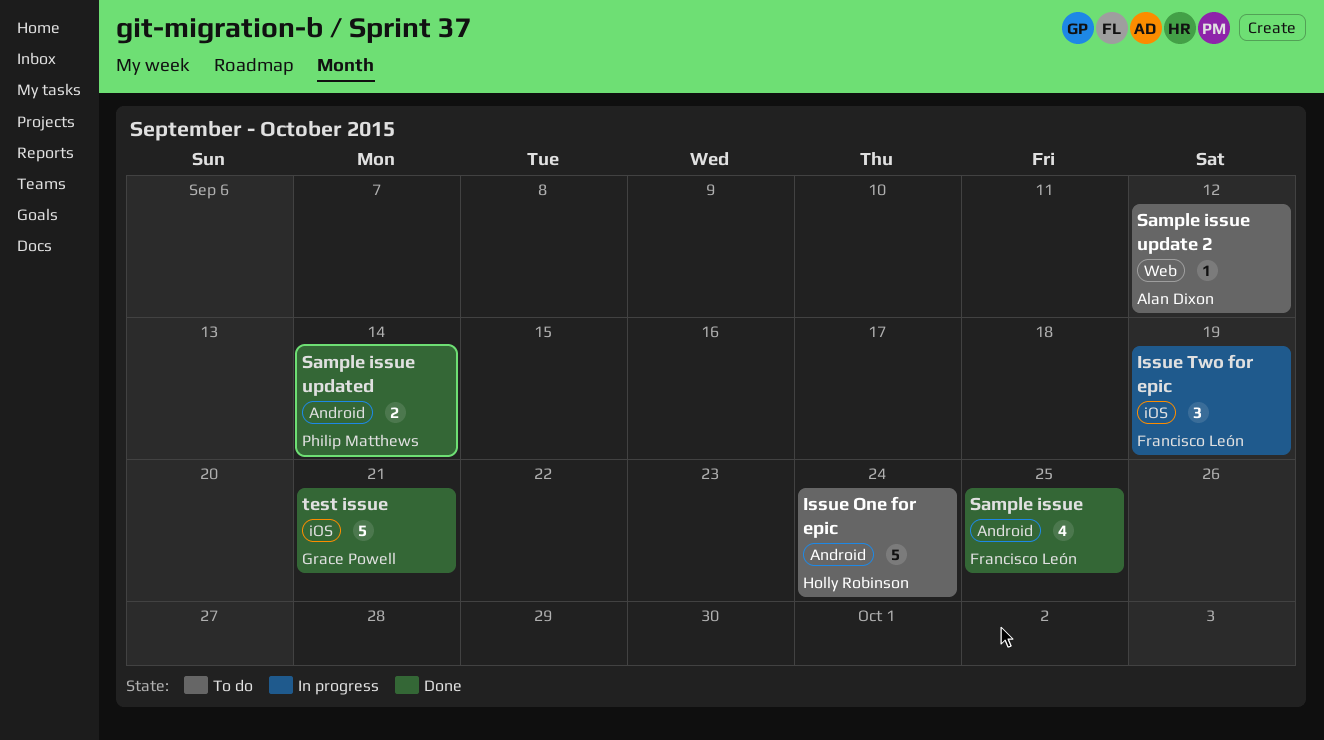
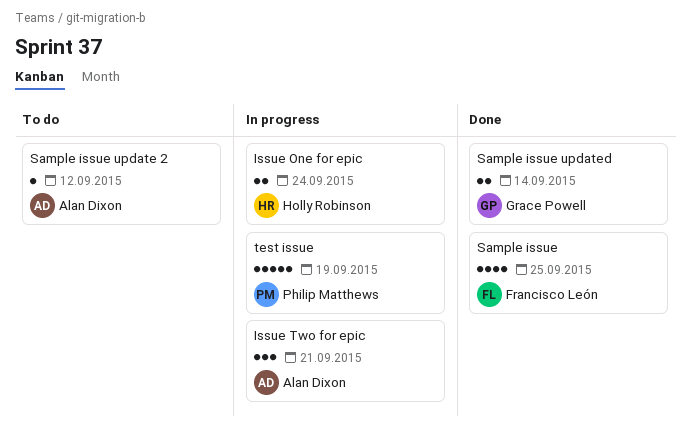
Issue One for epic, status: To do -> In progress
Issue One for epic, estimate: 5 -> 2
Issue Two for epic, owner: Francisco León -> Alan Dixon
Issue Two for epic, due: Sep 19 -> Sep 21
Sample issue updated, owner: Philip Matthews -> Grace Powell
test issue, status: Done -> In progress
test issue, owner: Grace Powell -> Philip Matthews
test issue, due: Sep 21 -> Sep 19

